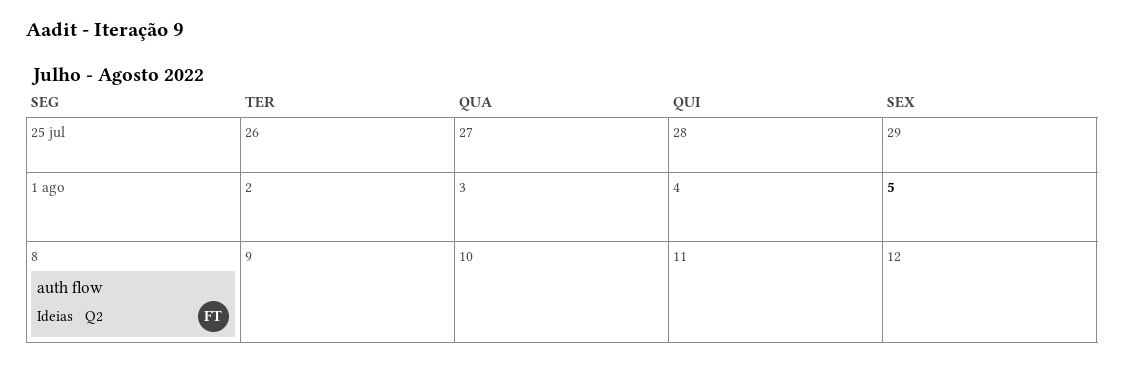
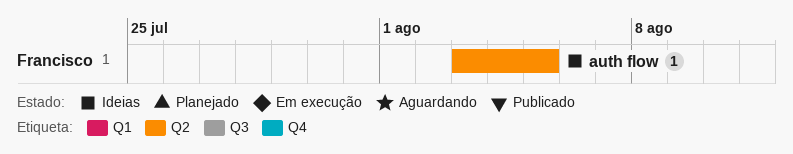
auth flow, due: Aug 8 -> Aug 5

